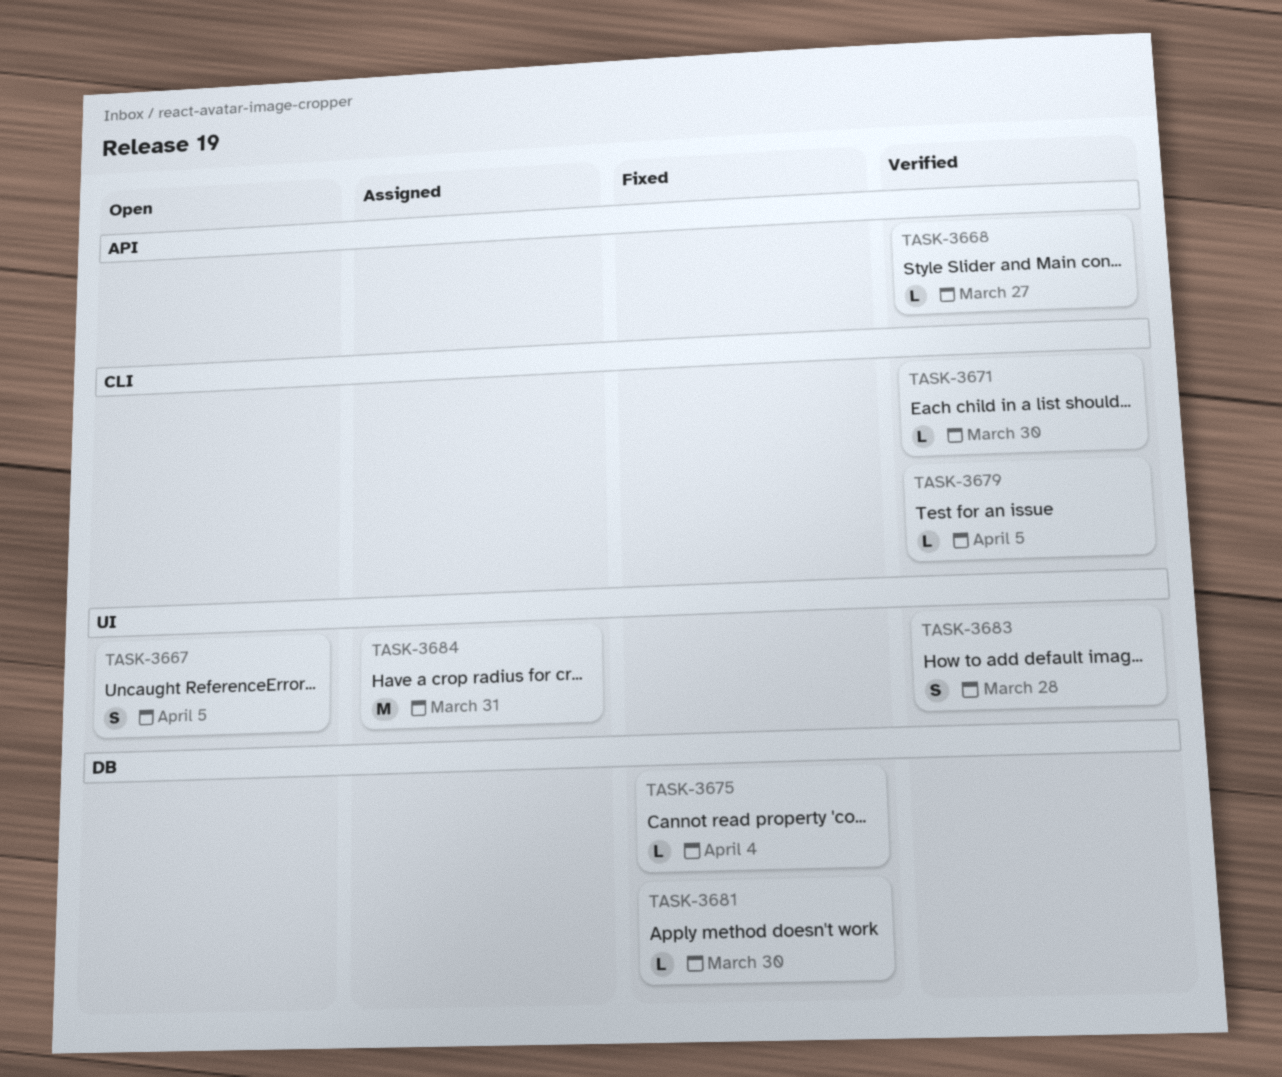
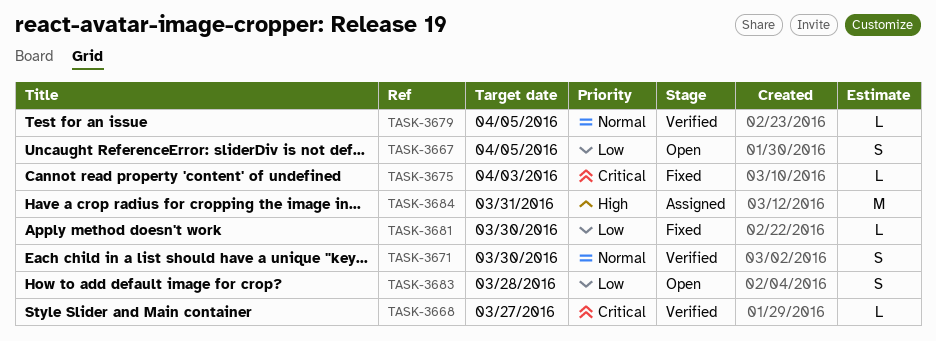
TASK-3671, estimate: L -> S
TASK-3675, due: Apr 4 -> Apr 3
TASK-3683, status: Verified -> Open

